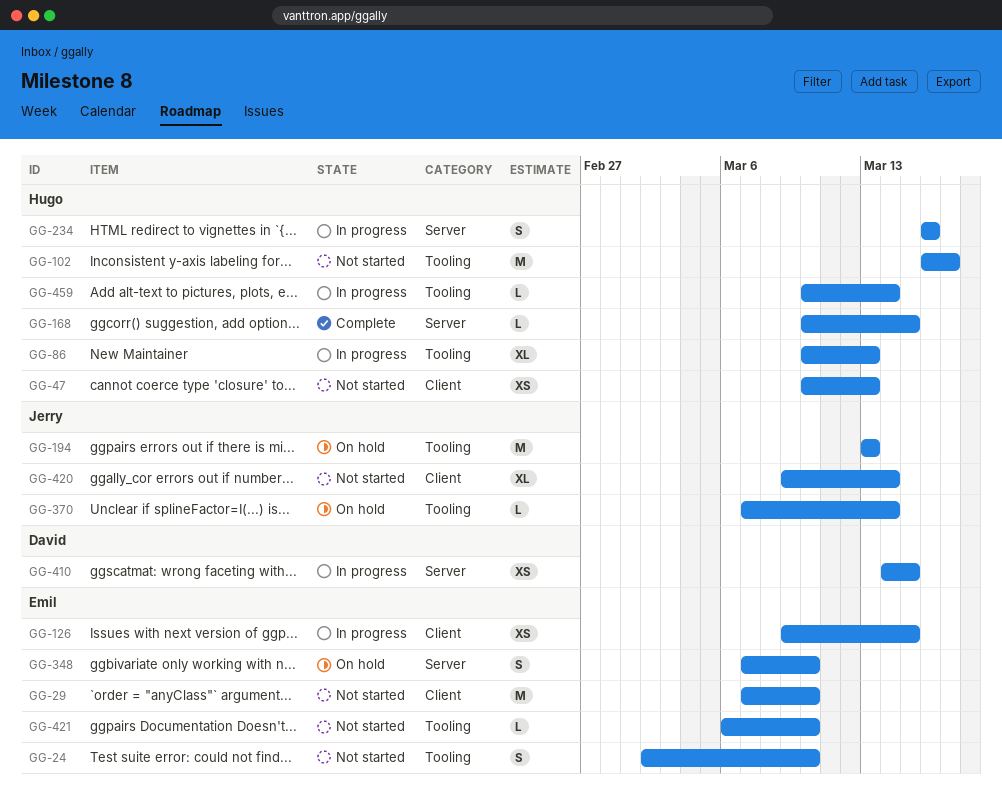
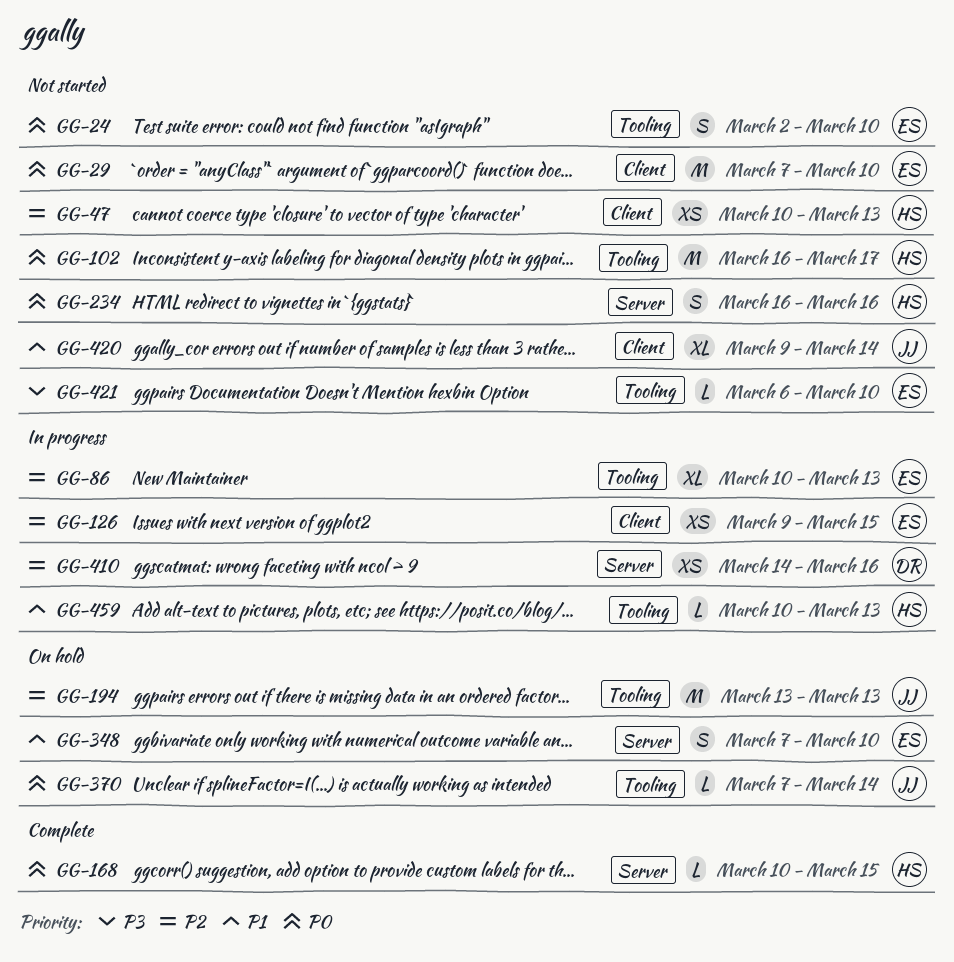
GG-86, owner: Hugo -> Emil
GG-234, status: In progress -> Not started
GG-410, due: Mar 15 -> Mar 16
GG-459, due: Mar 14 -> Mar 13

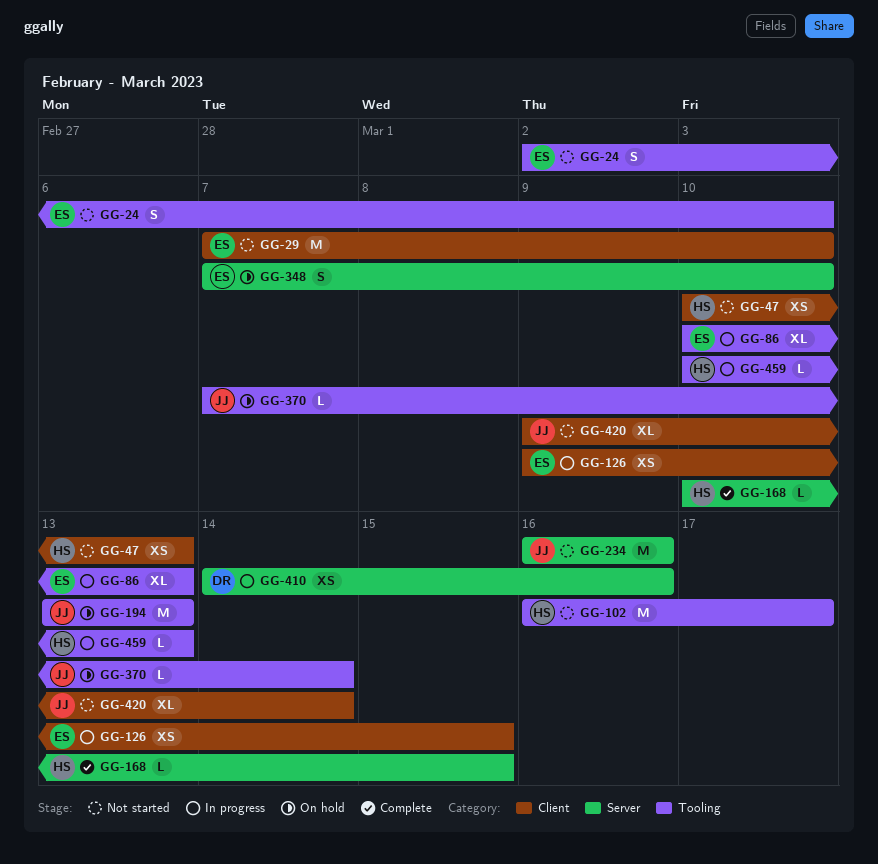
GG-234, owner: HS -> JJ
GG-234, estimate: S -> M
GG-421: present -> none

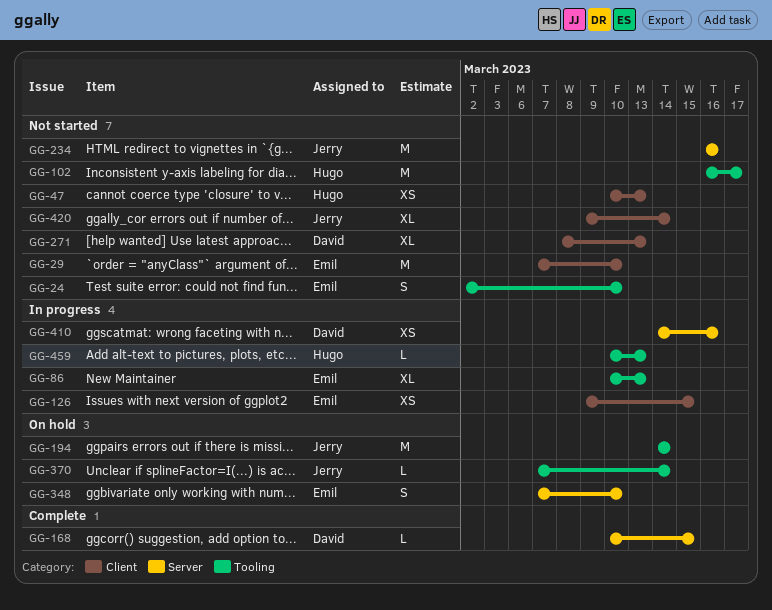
GG-168, owner: Hugo -> David
GG-194, start: Mar 13 -> Mar 14
GG-194, due: Mar 13 -> Mar 14
GG-271: none -> present

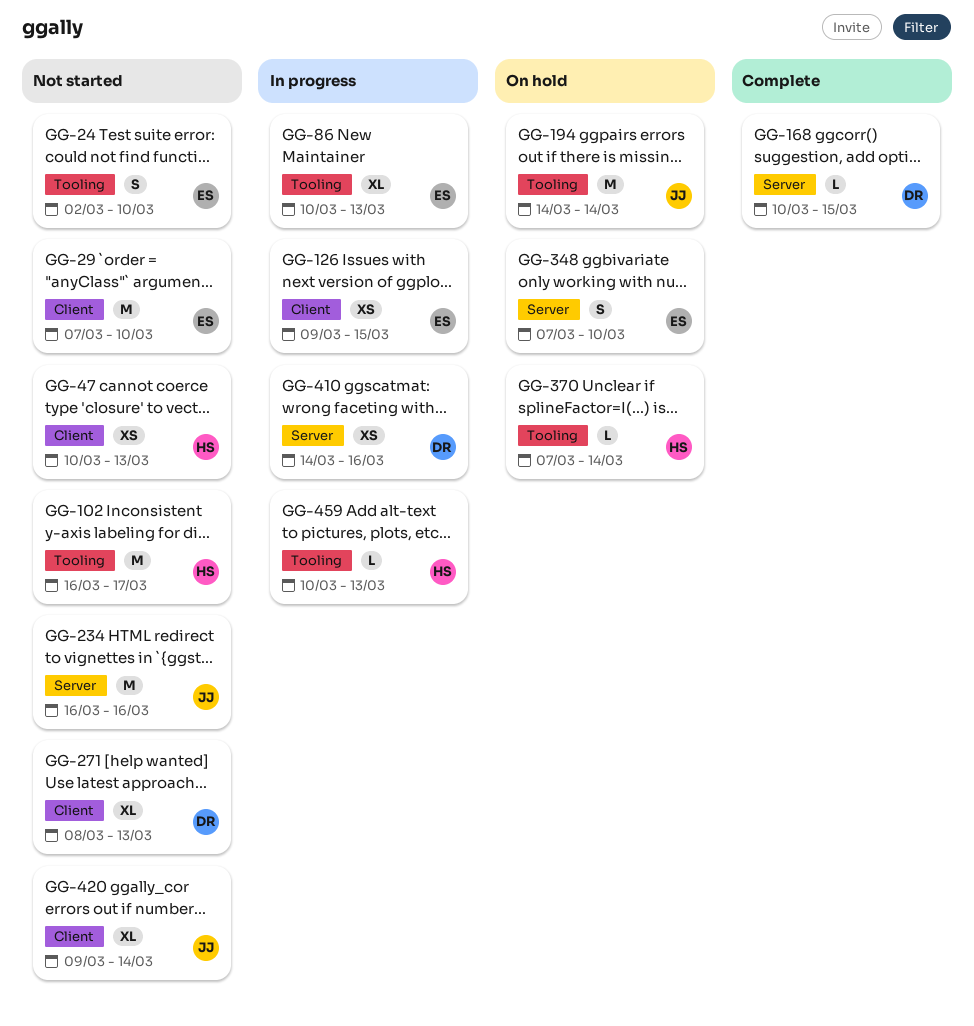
GG-370, owner: Jerry -> Hugo

